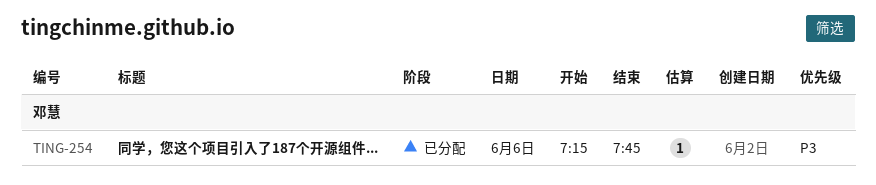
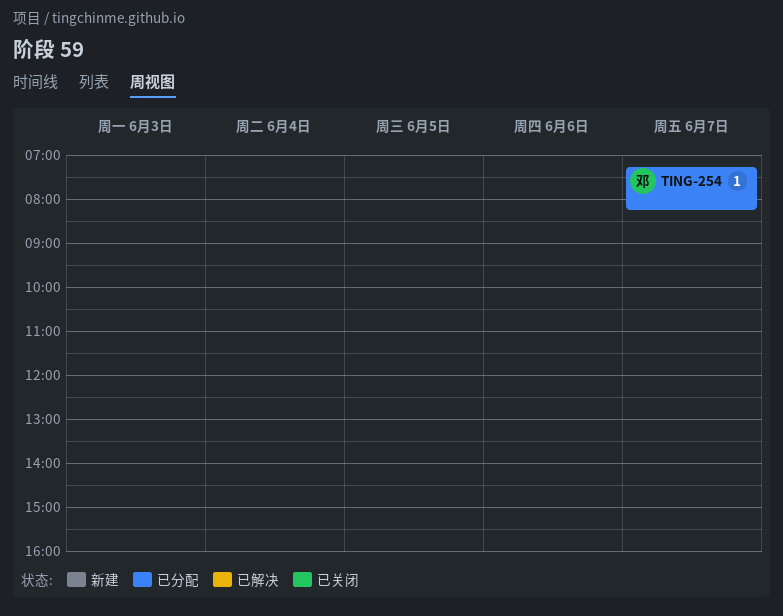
TING-254, day: Jun 6 -> Jun 7
TING-254, ends: 07:45 -> 08:15

